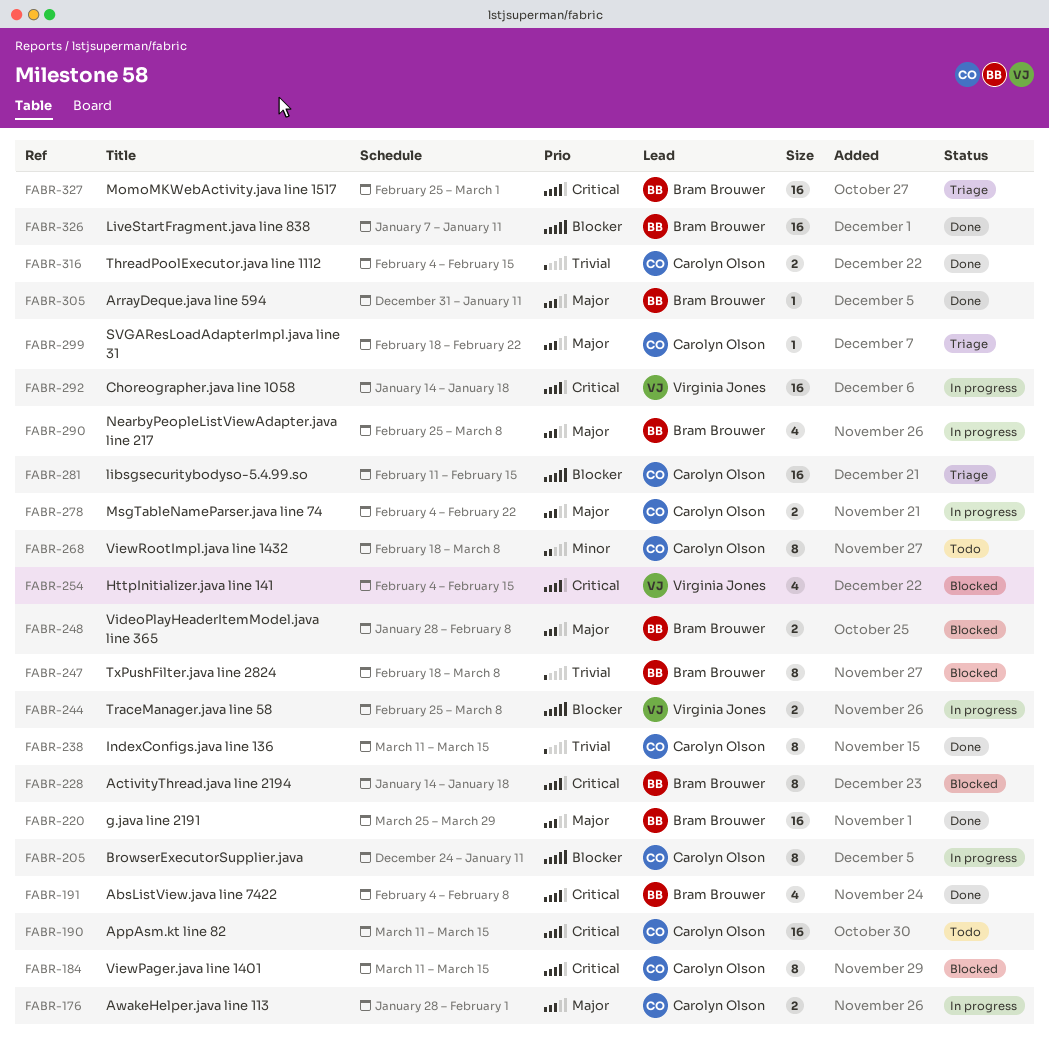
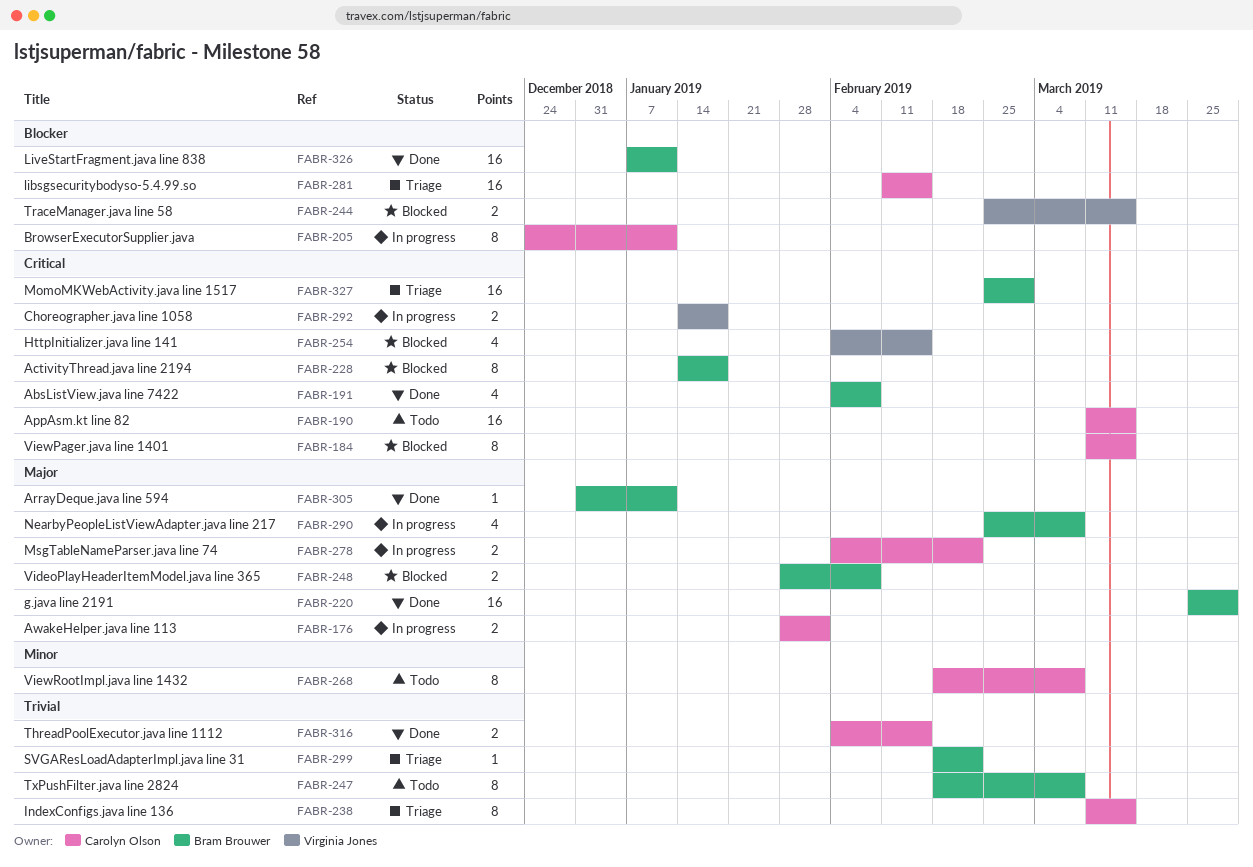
FABR-238, status: Done -> Triage
FABR-244, status: In progress -> Blocked
FABR-244, due: Mar 8 -> Mar 15
FABR-247, status: Blocked -> Todo
FABR-292, estimate: 16 -> 2
FABR-299, owner: Carolyn Olson -> Bram Brouwer
FABR-299, priority: Major -> Trivial

